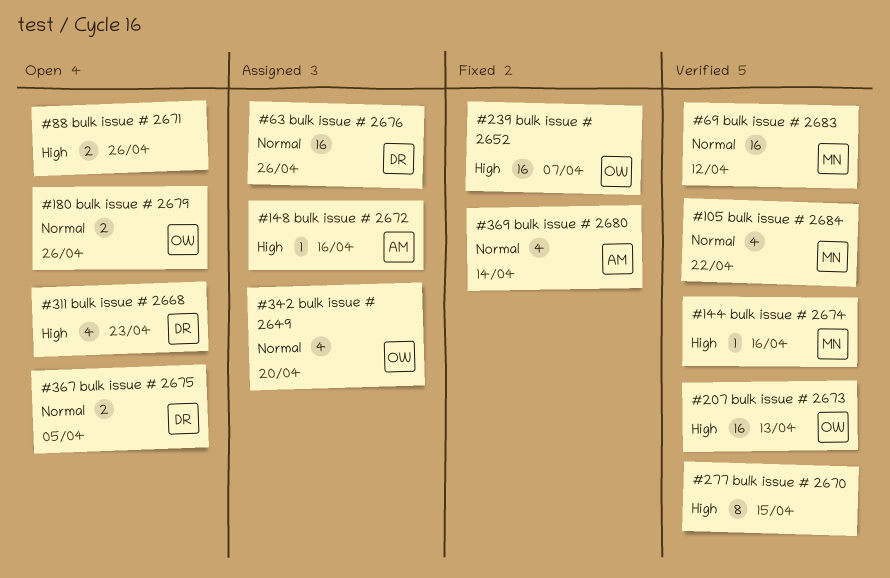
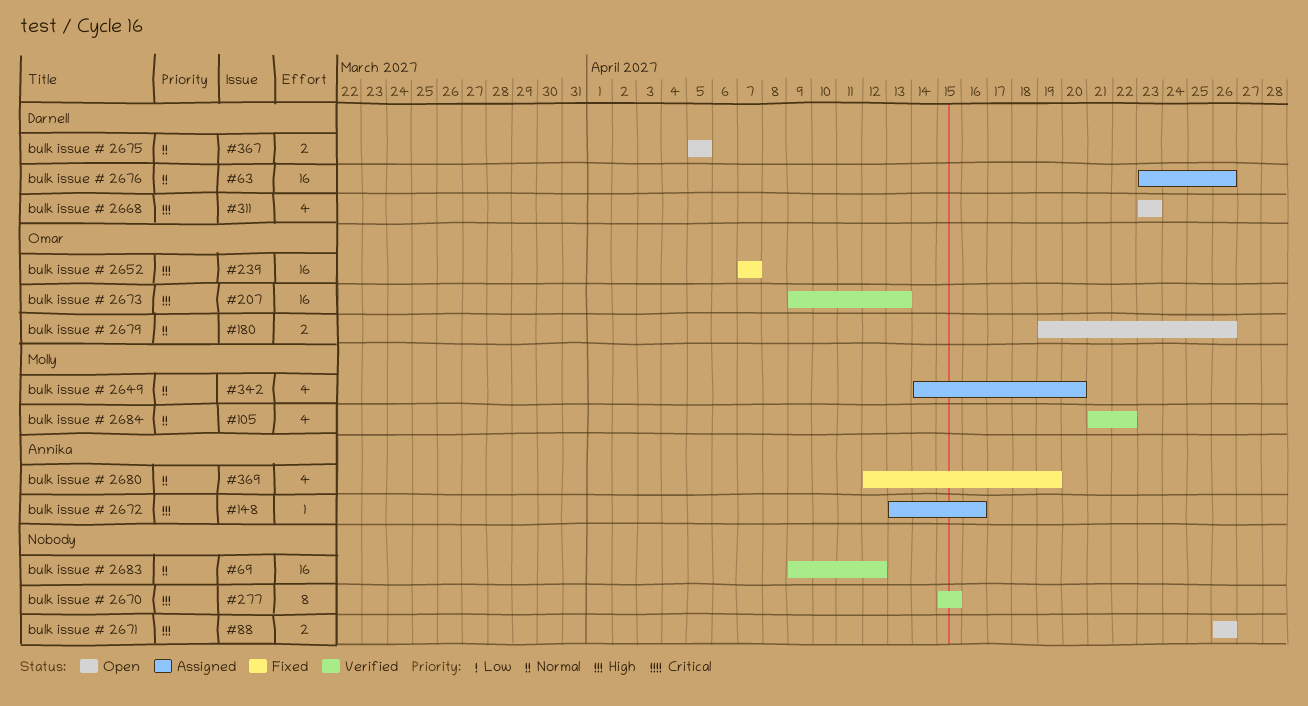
#69, owner: Molly -> none
#144: present -> none
#342, owner: Omar -> Molly
#369, due: Apr 14 -> Apr 19

